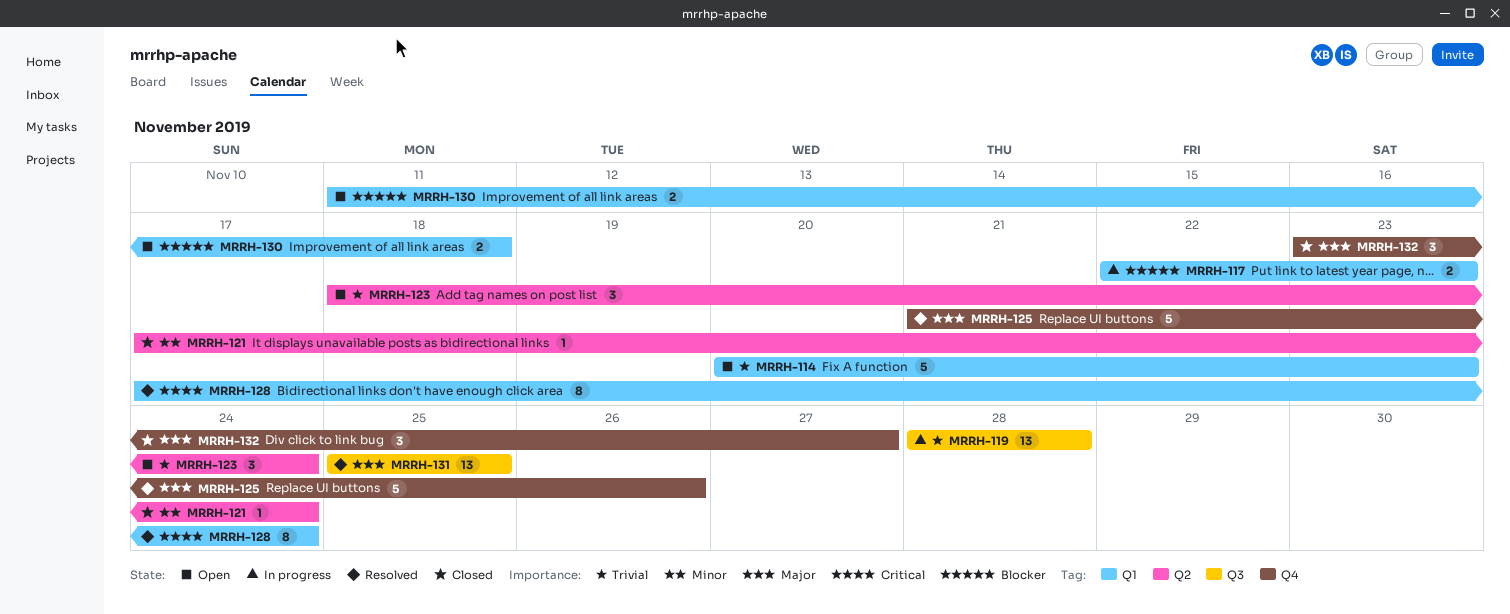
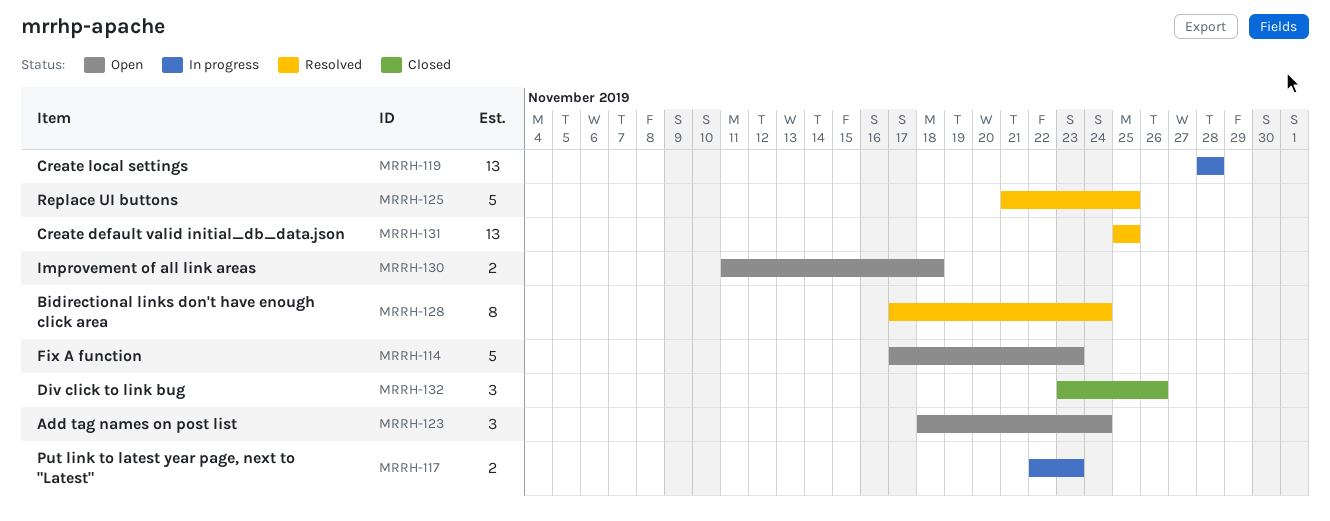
MRRH-114, start: Nov 20 -> Nov 17
MRRH-121: present -> none
MRRH-125, due: Nov 26 -> Nov 25
MRRH-132, due: Nov 27 -> Nov 26

